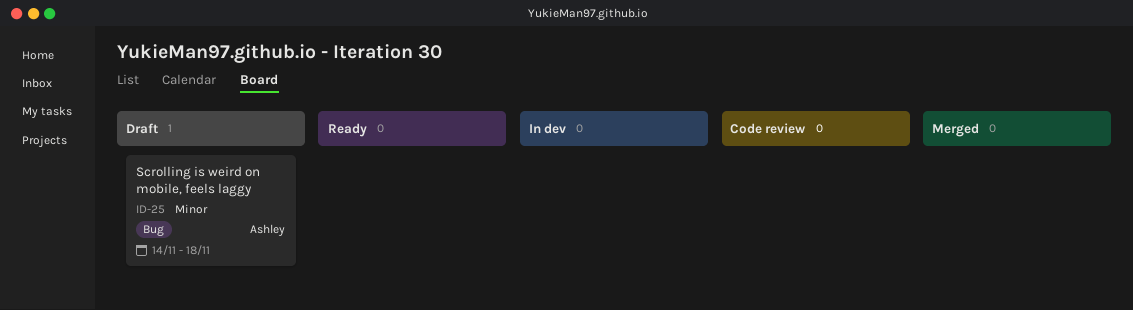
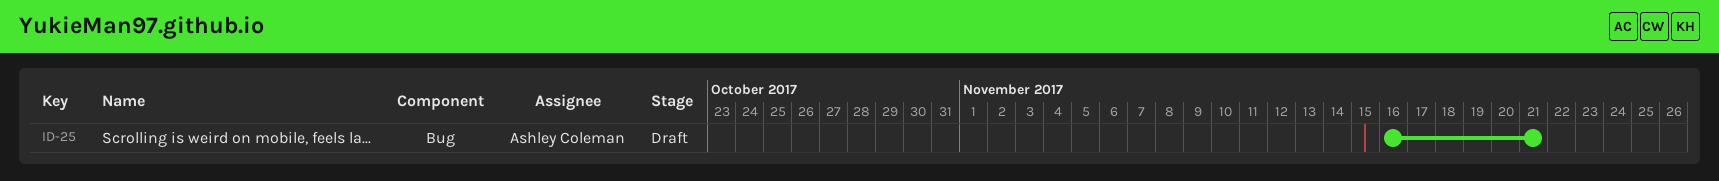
ID-25, start: Nov 14 -> Nov 16
ID-25, due: Nov 18 -> Nov 21

